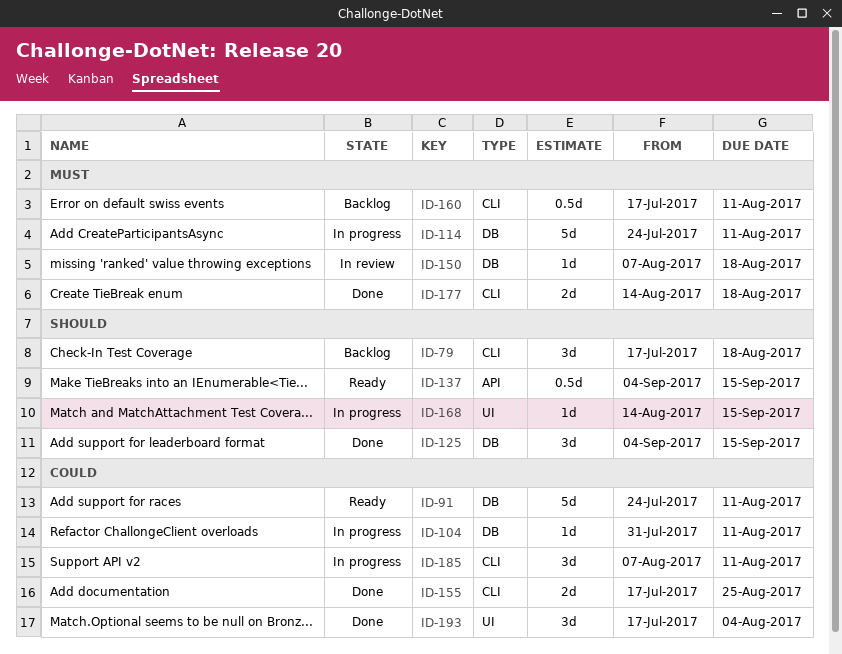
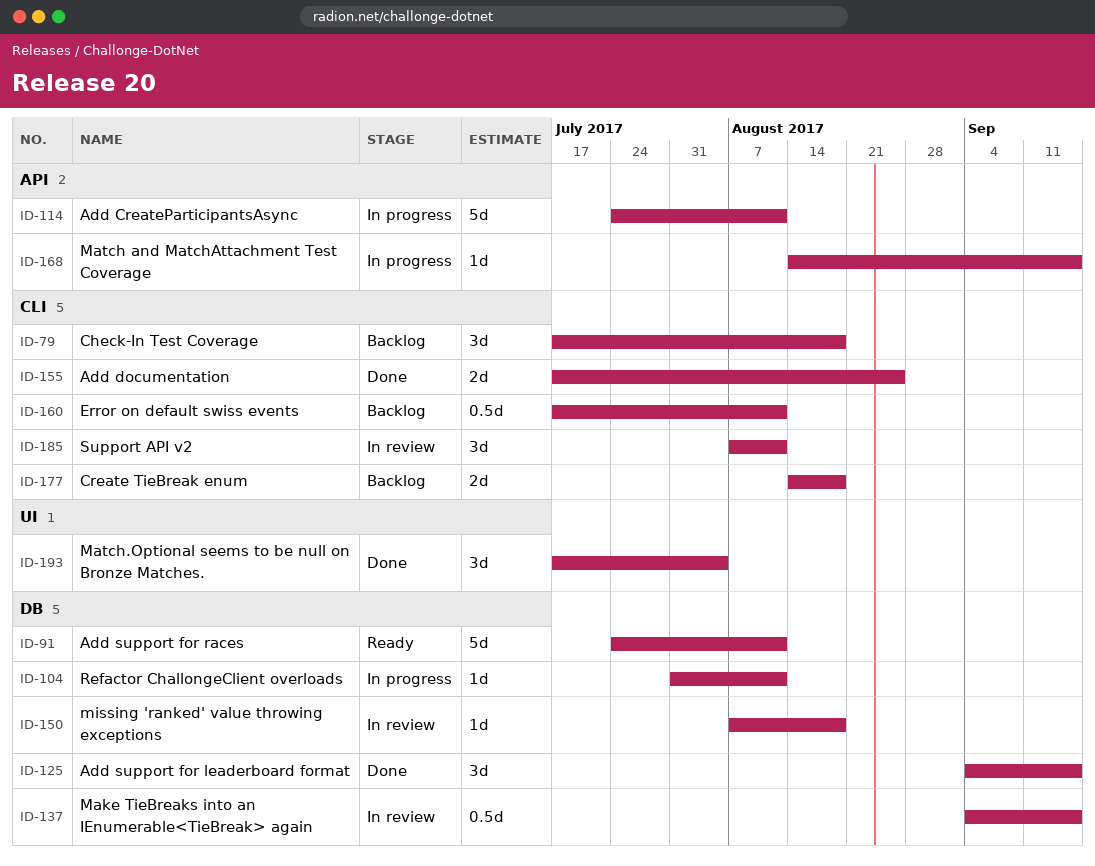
ID-114, label: DB -> API
ID-137, status: Ready -> In review
ID-137, label: API -> DB
ID-168, label: UI -> API
ID-177, status: Done -> Backlog
ID-185, status: In progress -> In review

